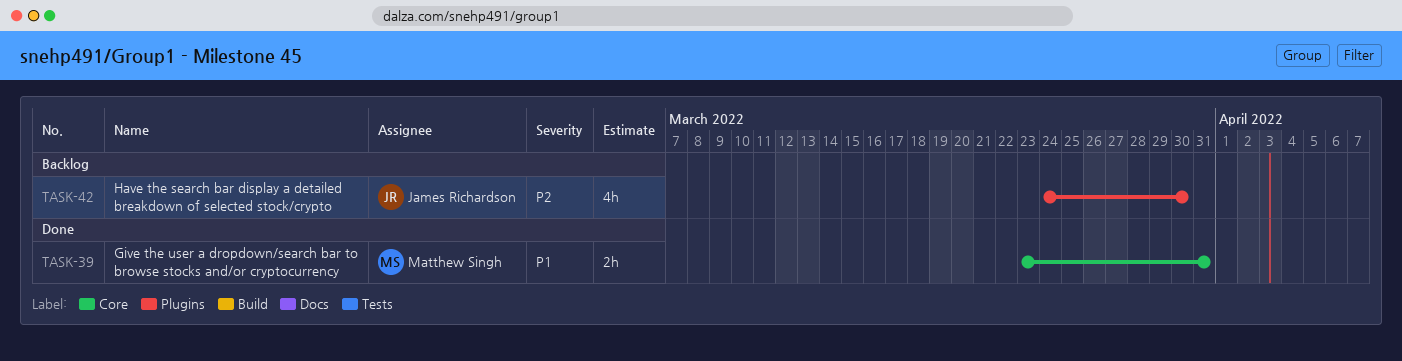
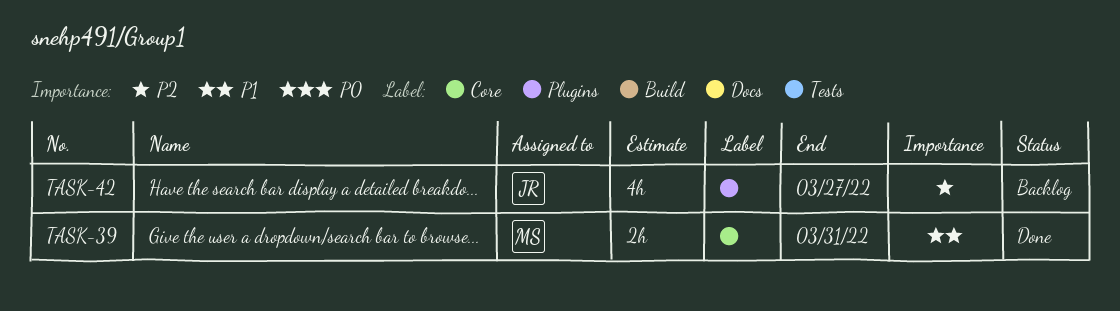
TASK-42, due: Mar 30 -> Mar 27

